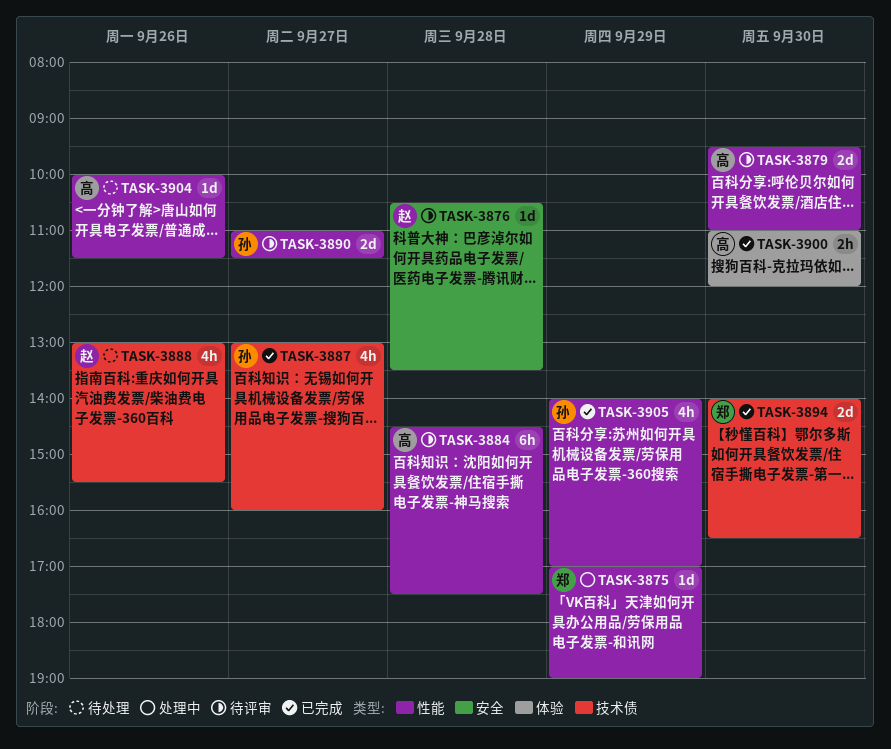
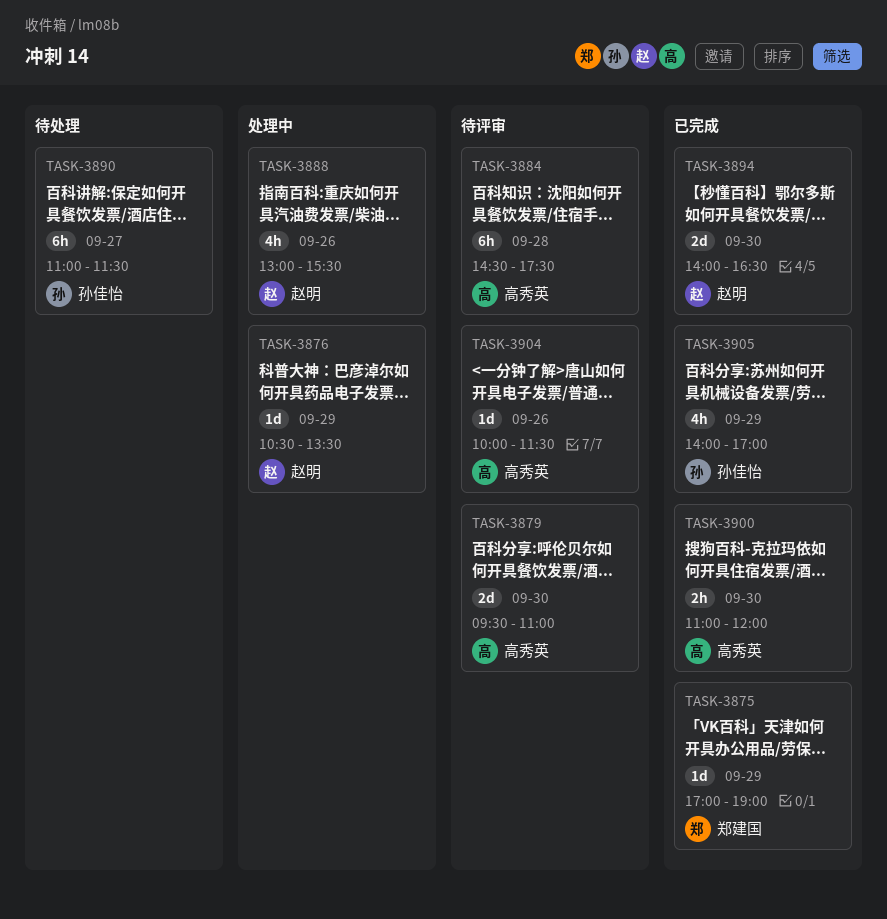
TASK-3875, status: 处理中 -> 已完成
TASK-3876, status: 待评审 -> 处理中
TASK-3876, day: Sep 28 -> Sep 29
TASK-3887: present -> none
TASK-3888, status: 待处理 -> 处理中
TASK-3890, status: 待评审 -> 待处理
TASK-3890, estimate: 2d -> 6h
TASK-3894, owner: 郑建国 -> 赵明
TASK-3904, status: 待处理 -> 待评审

